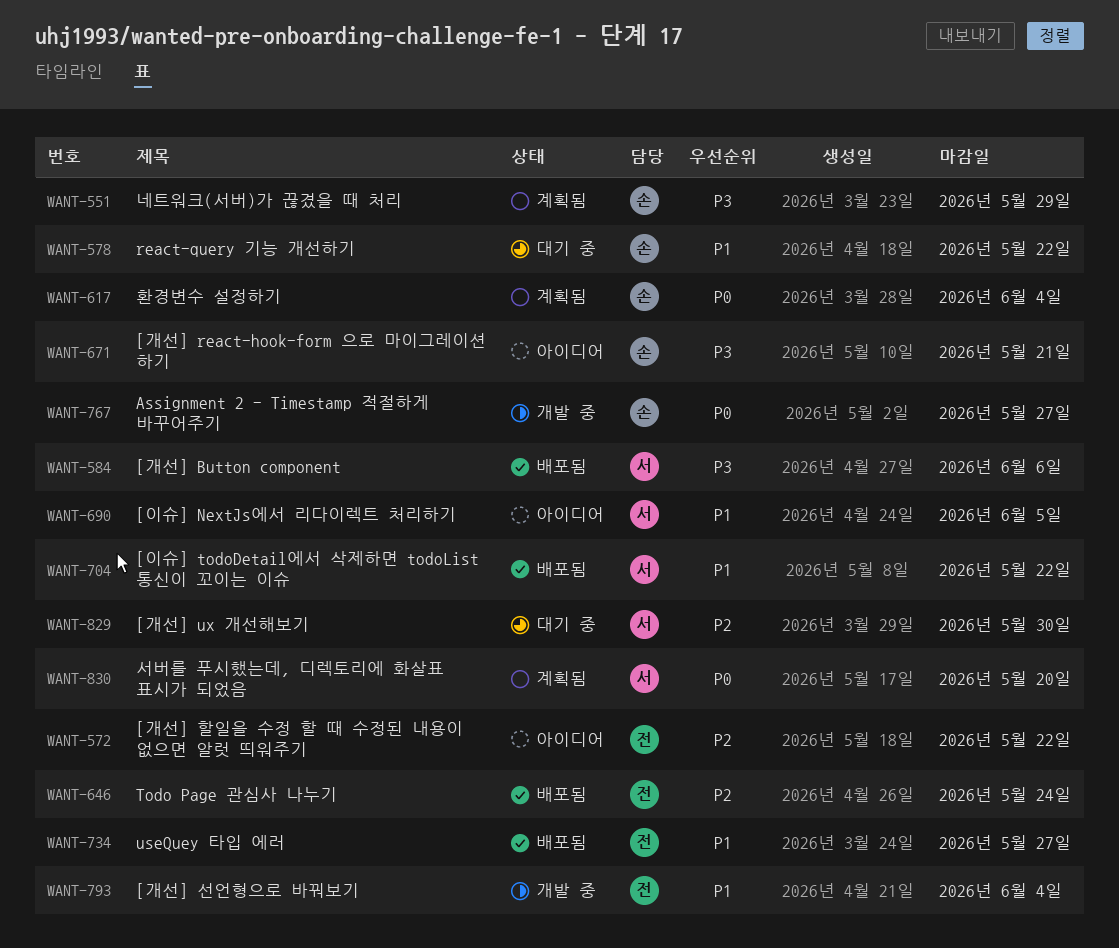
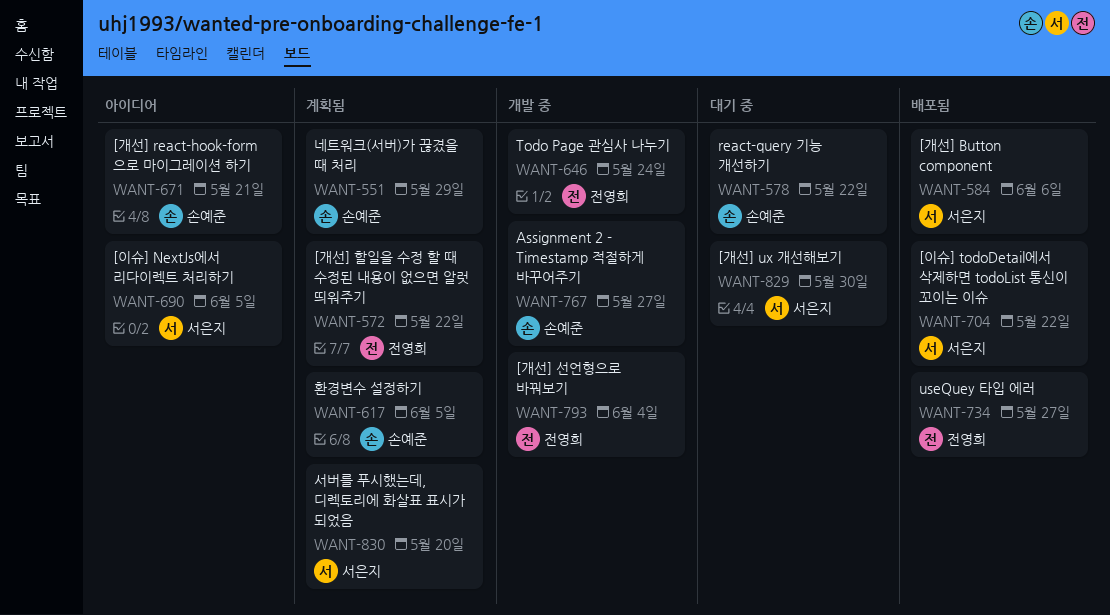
WANT-572, status: 아이디어 -> 계획됨
WANT-617, due: Jun 4 -> Jun 5
WANT-646, status: 배포됨 -> 개발 중

